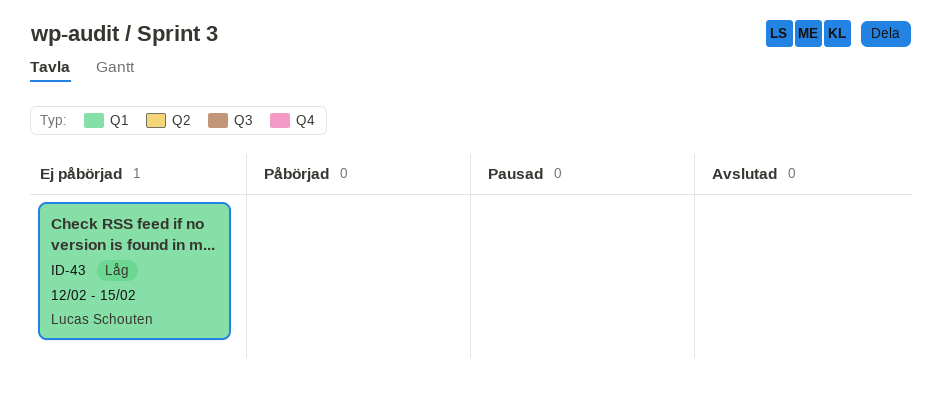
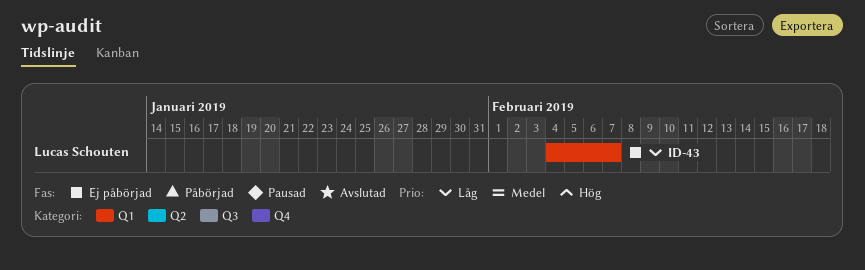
ID-43, start: Feb 12 -> Feb 4
ID-43, due: Feb 15 -> Feb 7

